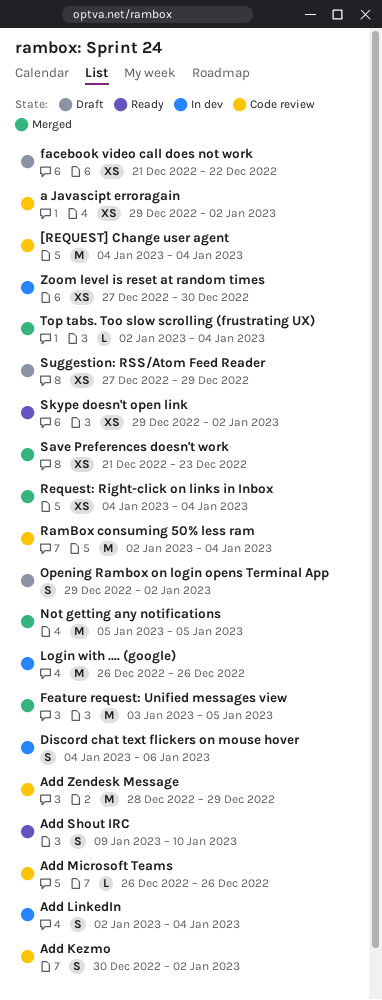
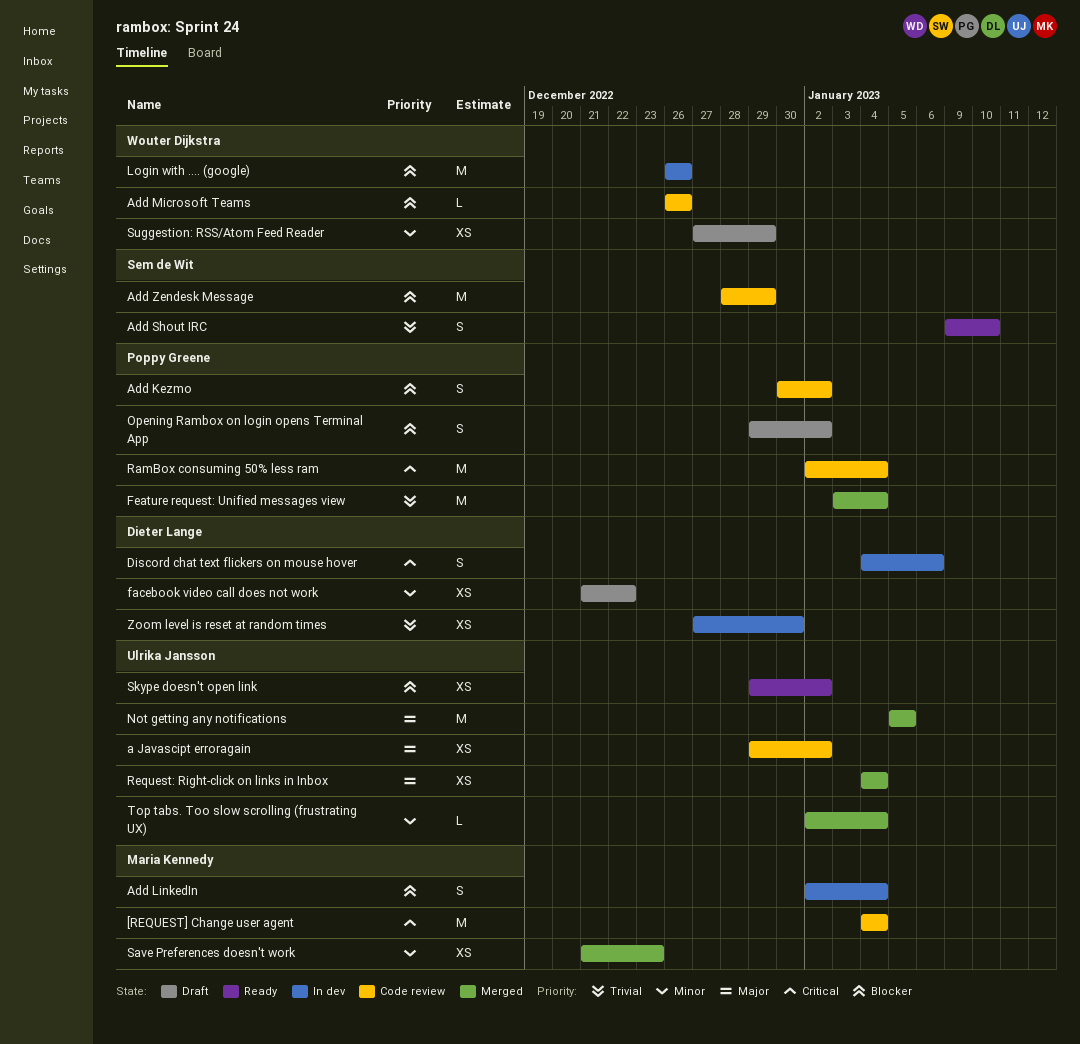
Feature request: Unified messages view, due: Jan 5 -> Jan 4

